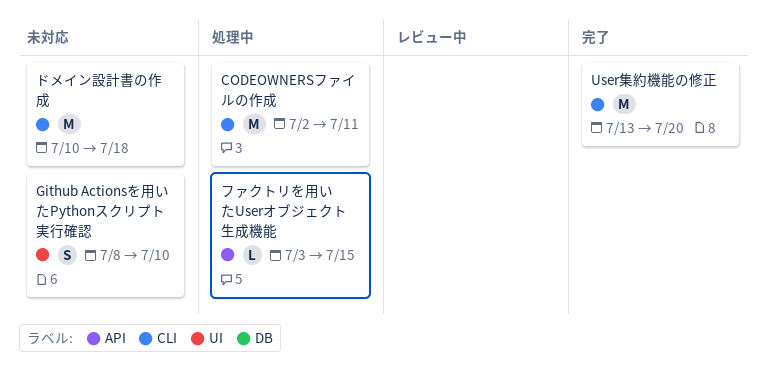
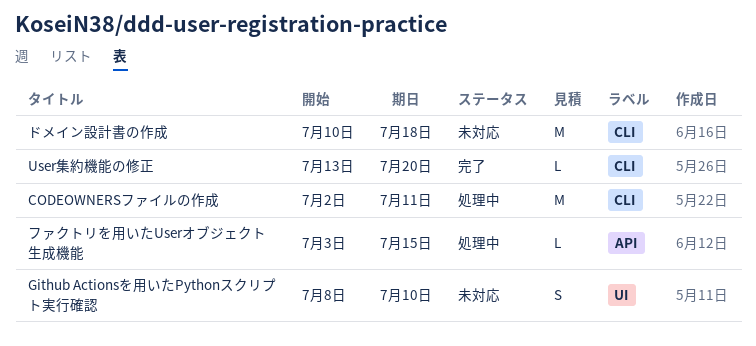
User集約機能の修正, estimate: M -> L

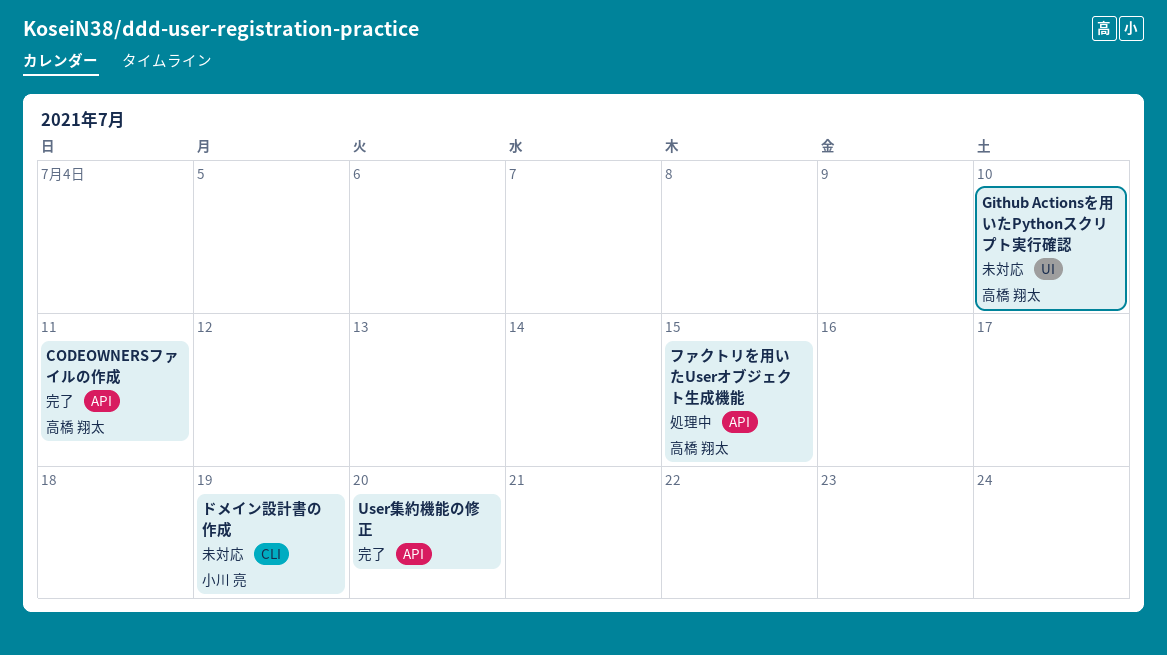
CODEOWNERSファイルの作成, status: 処理中 -> 完了
CODEOWNERSファイルの作成, label: CLI -> API
User集約機能の修正, label: CLI -> API
ドメイン設計書の作成, due: Jul 18 -> Jul 19

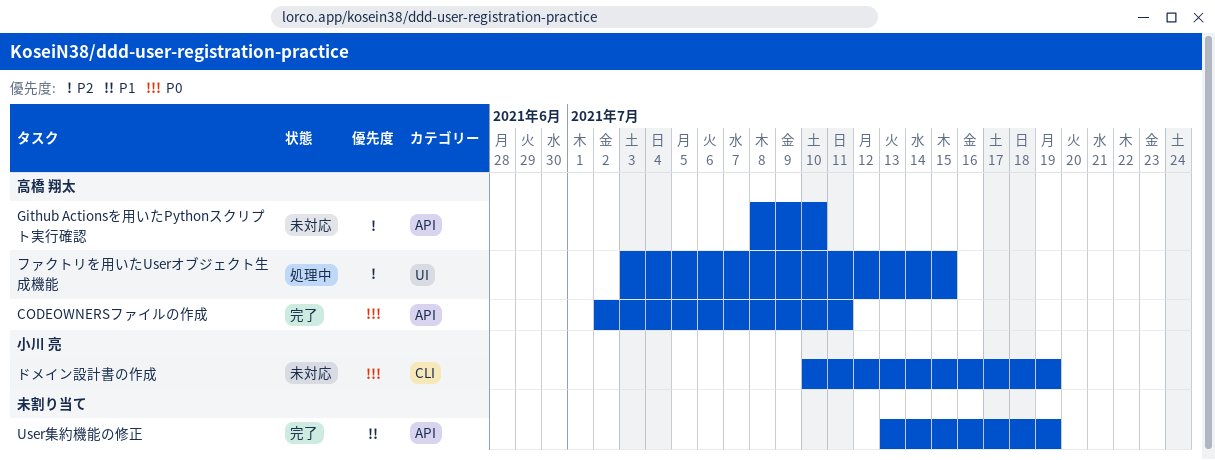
Github Actionsを用いたPythonスクリプト実行確認, label: UI -> API
User集約機能の修正, due: Jul 20 -> Jul 19
ファクトリを用いたUserオブジェクト生成機能, label: API -> UI

